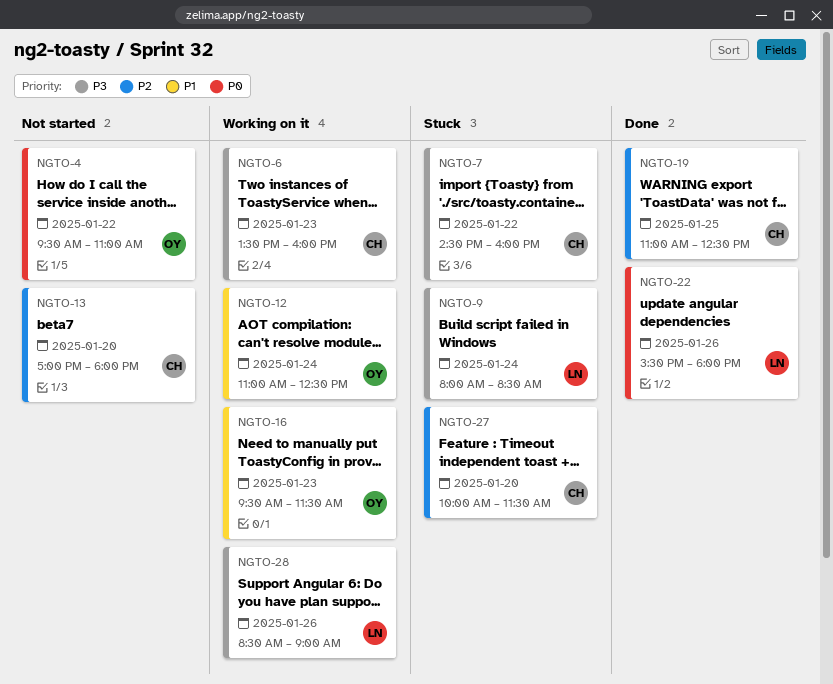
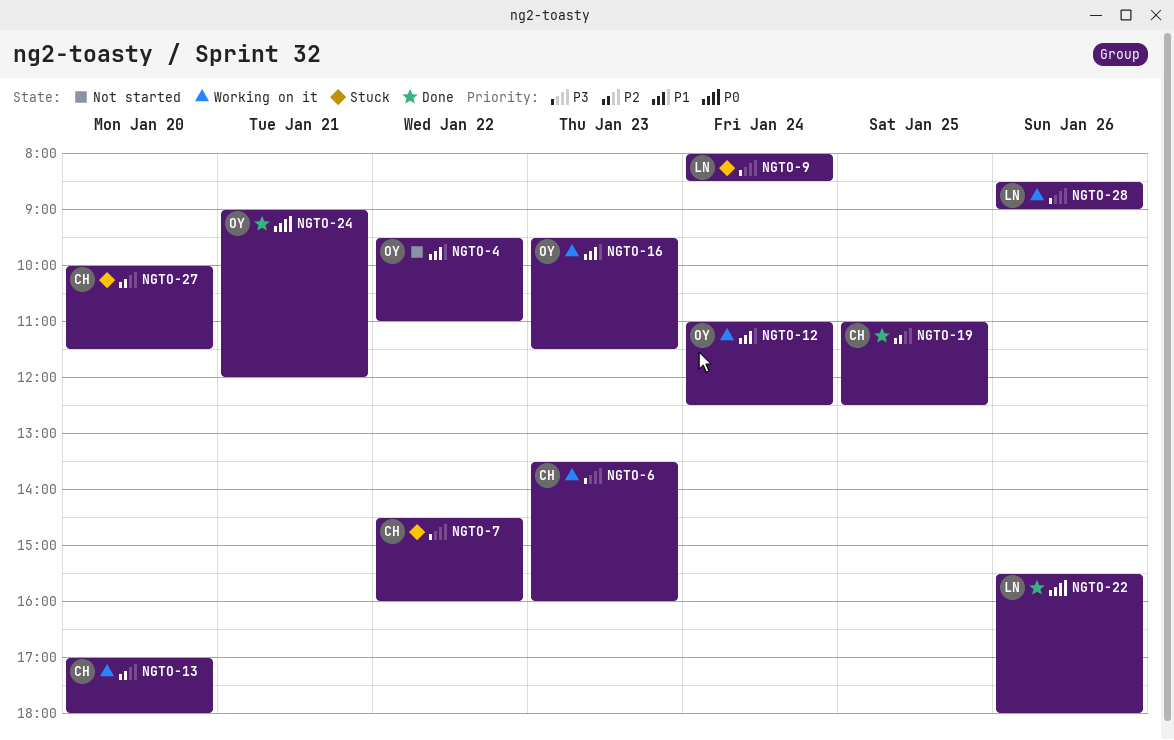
NGTO-4, priority: P0 -> P1
NGTO-13, status: Not started -> Working on it
NGTO-24: none -> present

